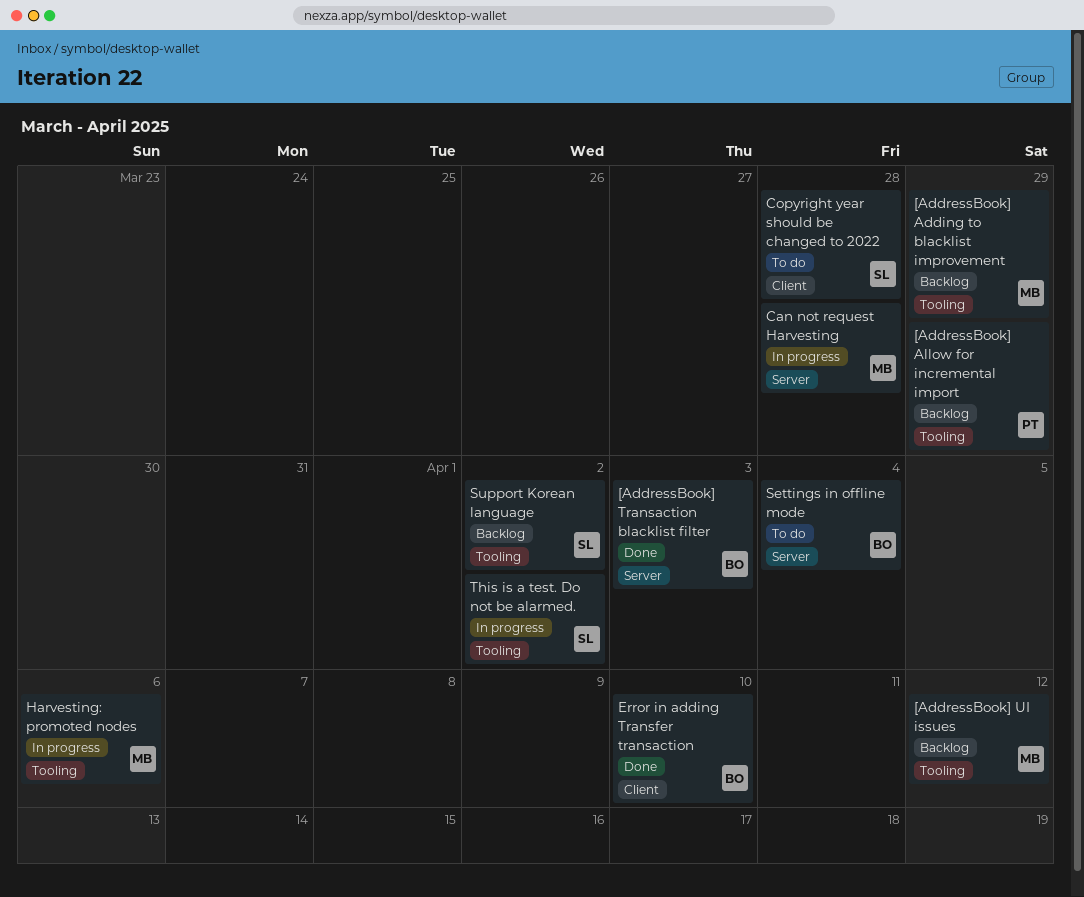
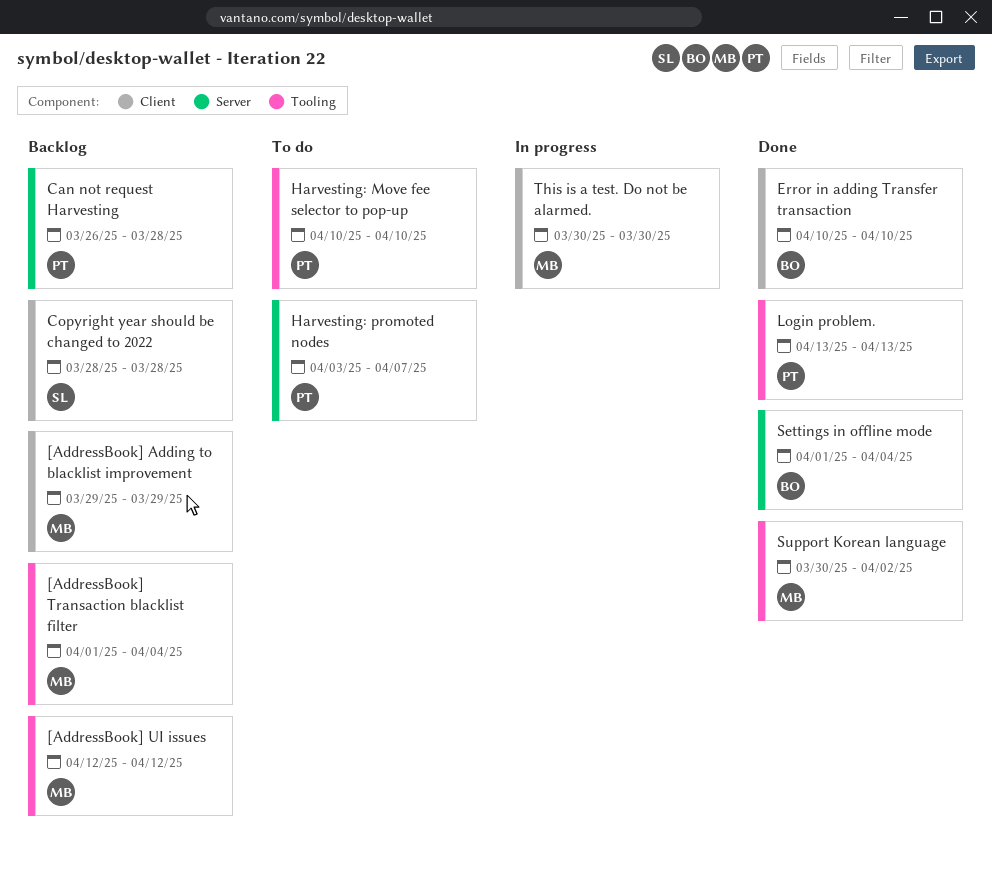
[AddressBook] Adding to blacklist improvement, label: Tooling -> Client
[AddressBook] Allow for incremental import: present -> none
[AddressBook] Transaction blacklist filter, status: Done -> Backlog
[AddressBook] Transaction blacklist filter, owner: BO -> MB
[AddressBook] Transaction blacklist filter, label: Server -> Tooling
[AddressBook] Transaction blacklist filter, due: Apr 3 -> Apr 4
Can not request Harvesting, status: In progress -> Backlog
Can not request Harvesting, owner: MB -> PT
Copyright year should be changed to 2022, status: To do -> Backlog
Harvesting: Move fee selector to pop-up: none -> present
Harvesting: promoted nodes, status: In progress -> To do
Harvesting: promoted nodes, owner: MB -> PT
Harvesting: promoted nodes, label: Tooling -> Server
Harvesting: promoted nodes, due: Apr 6 -> Apr 7
Login problem.: none -> present
Settings in offline mode, status: To do -> Done
Support Korean language, status: Backlog -> Done
Support Korean language, owner: SL -> MB
This is a test. Do not be alarmed., owner: SL -> MB
This is a test. Do not be alarmed., label: Tooling -> Client
This is a test. Do not be alarmed., due: Apr 2 -> Mar 30

